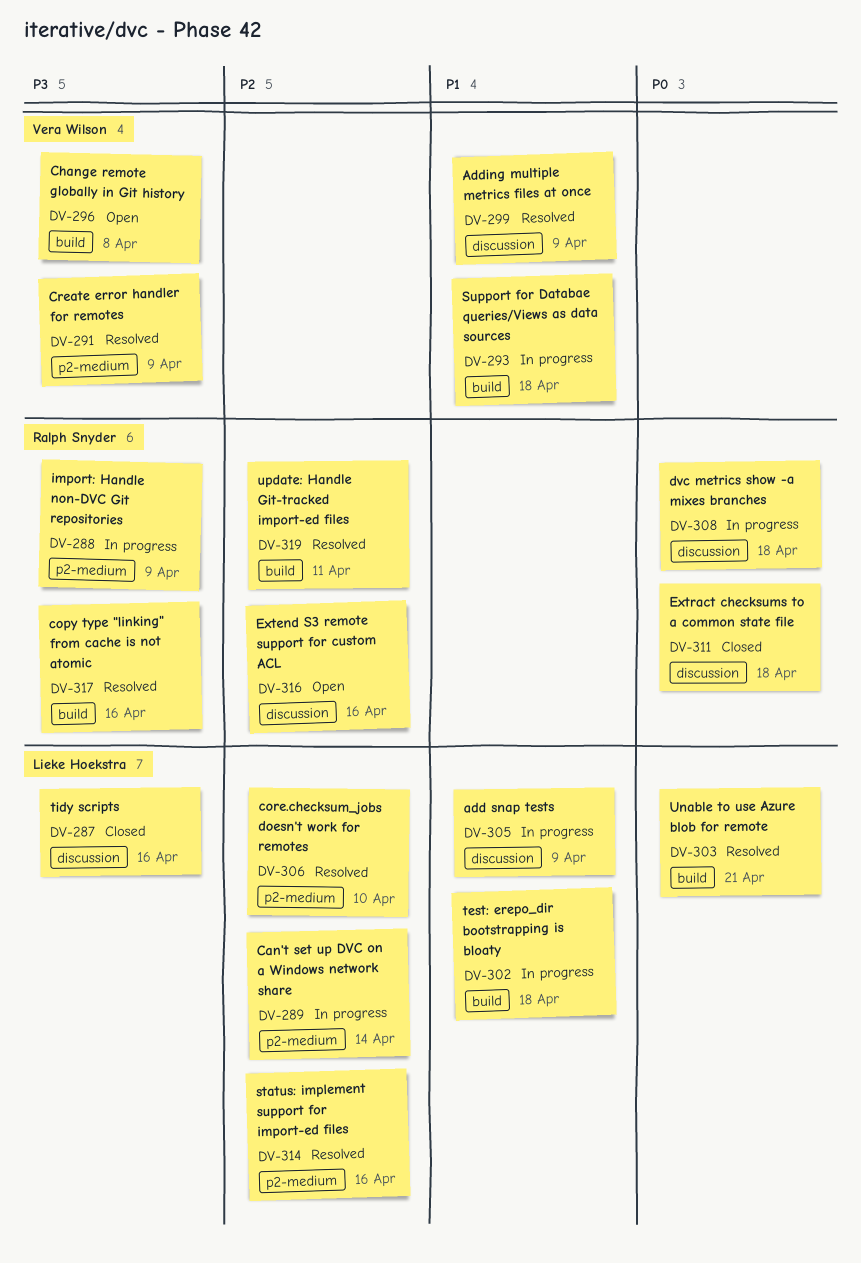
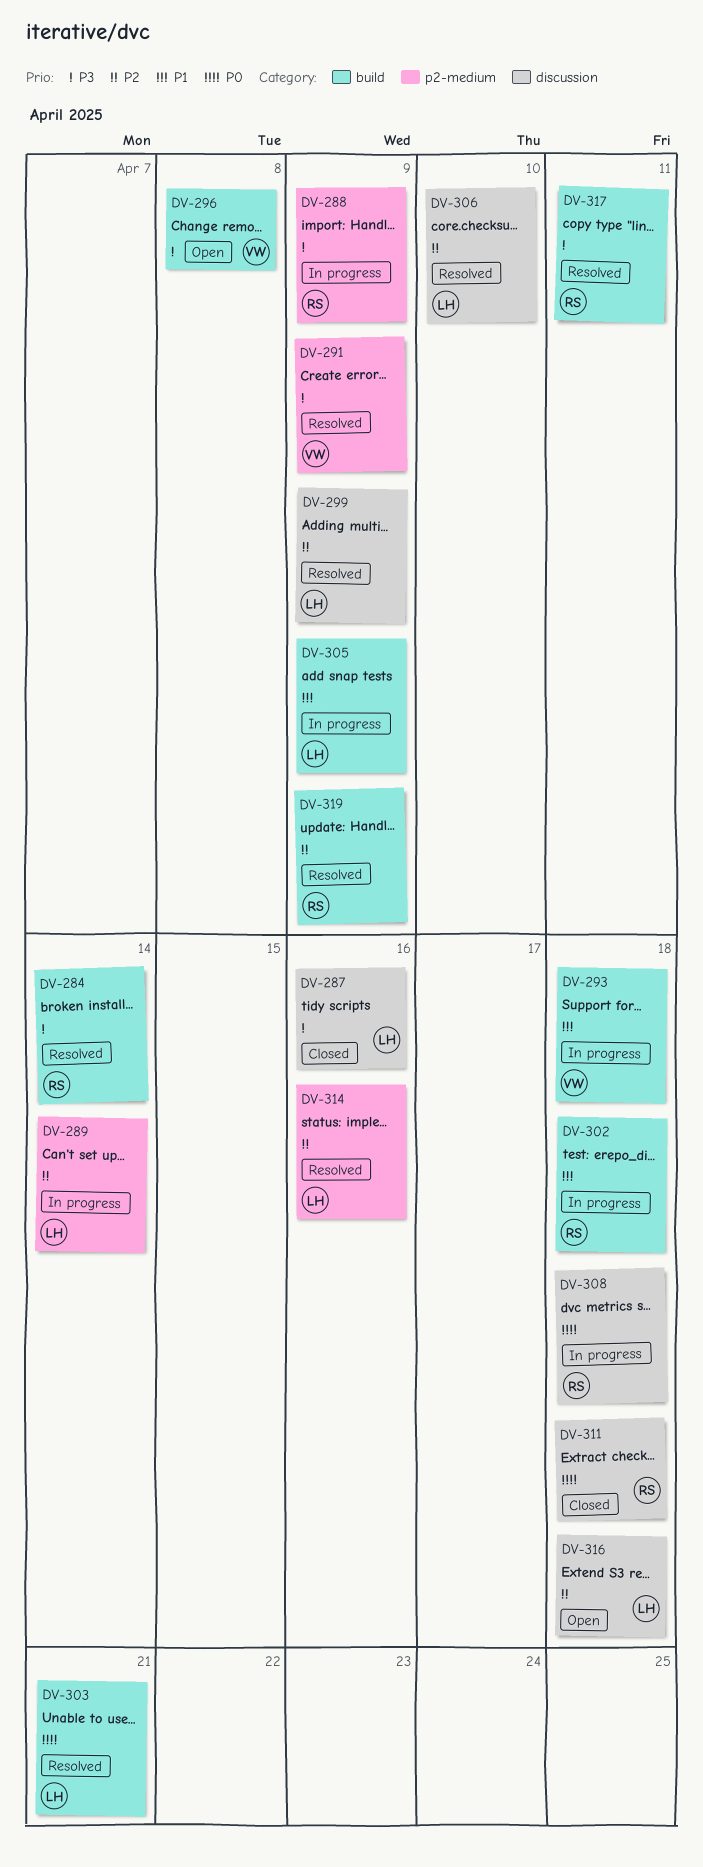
DV-284: none -> present
DV-299, owner: Vera Wilson -> Lieke Hoekstra
DV-299, priority: P1 -> P2
DV-302, owner: Lieke Hoekstra -> Ralph Snyder
DV-305, label: discussion -> build
DV-306, label: p2-medium -> discussion
DV-316, owner: Ralph Snyder -> Lieke Hoekstra
DV-316, due: Apr 16 -> Apr 18
DV-317, due: Apr 16 -> Apr 11
DV-319, due: Apr 11 -> Apr 9

